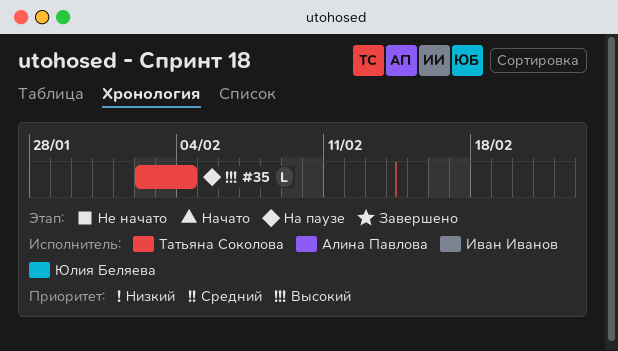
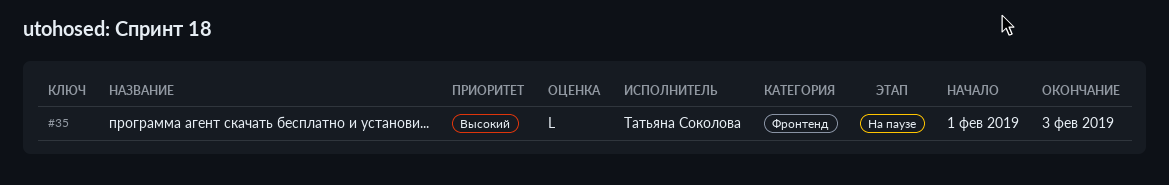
#35, start: Feb 2 -> Feb 1
#35, due: Feb 4 -> Feb 3

